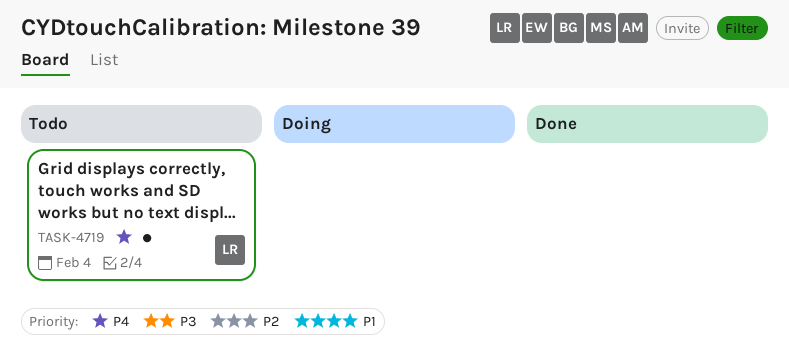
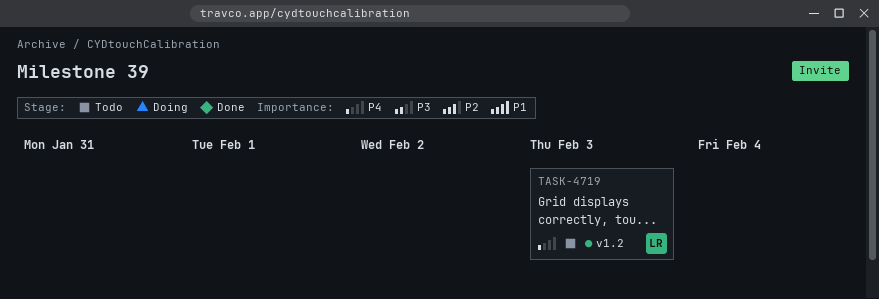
TASK-4719, due: Feb 4 -> Feb 3

